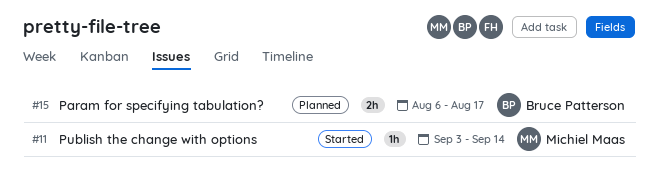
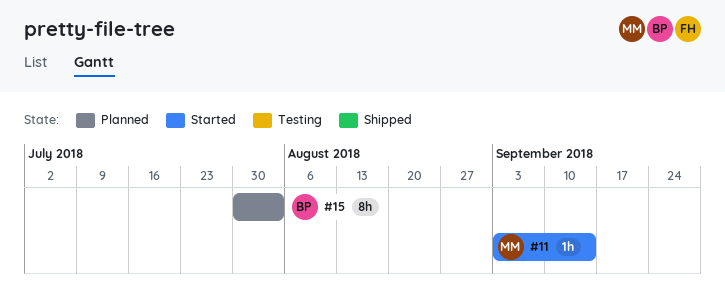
#15, estimate: 2h -> 8h
#15, start: Aug 6 -> Jul 30
#15, due: Aug 17 -> Aug 3

